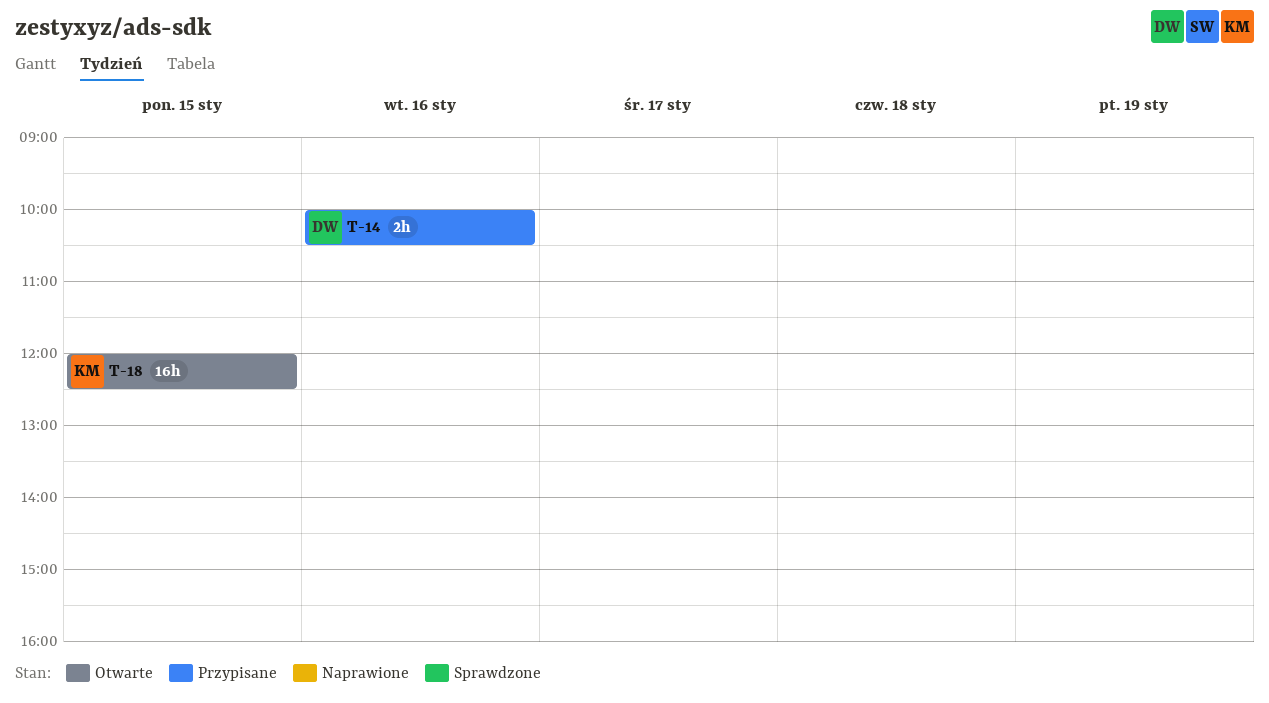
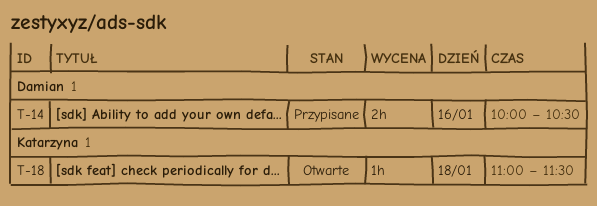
T-18, estimate: 16h -> 1h
T-18, day: Jan 15 -> Jan 18
T-18, begins: 12:00 -> 11:00
T-18, ends: 12:30 -> 11:30

